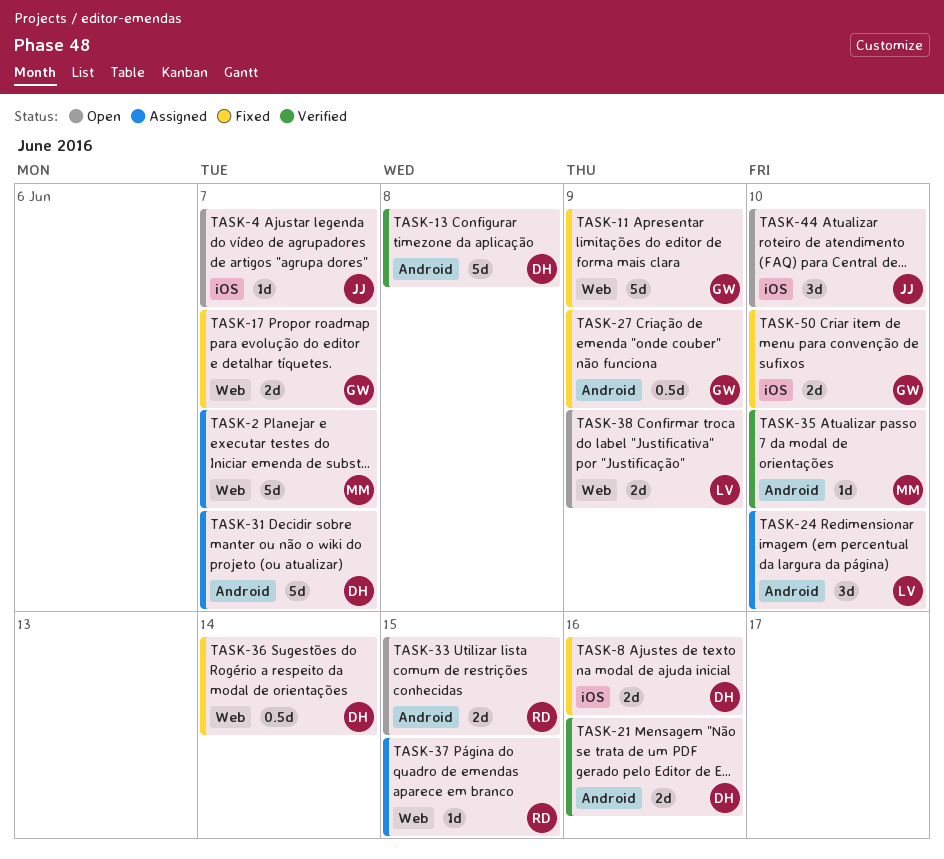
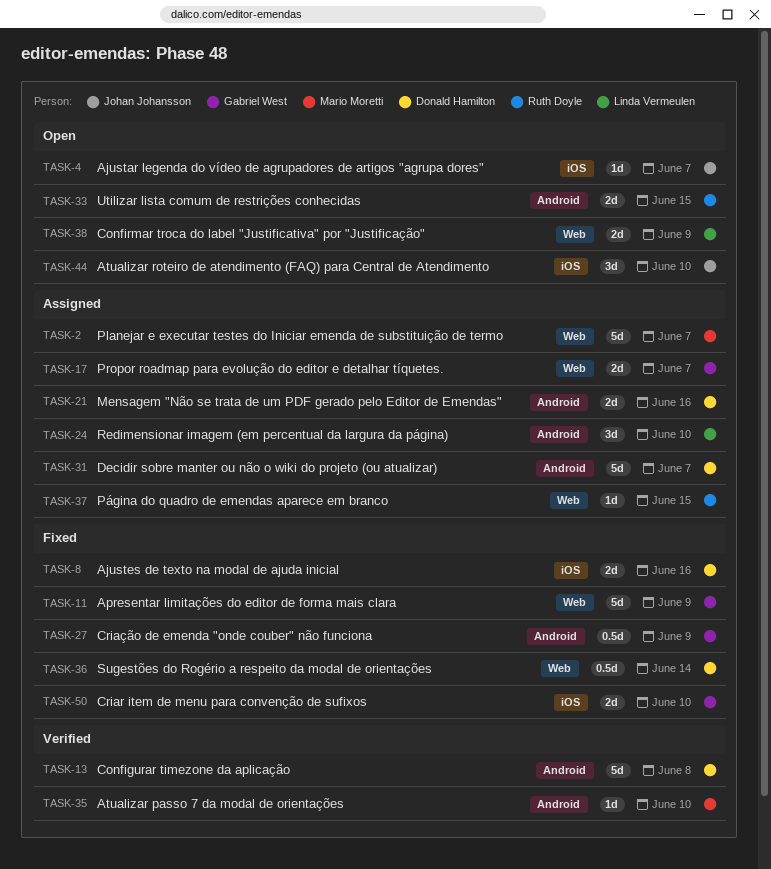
TASK-17, status: Fixed -> Assigned
TASK-21, status: Verified -> Assigned

